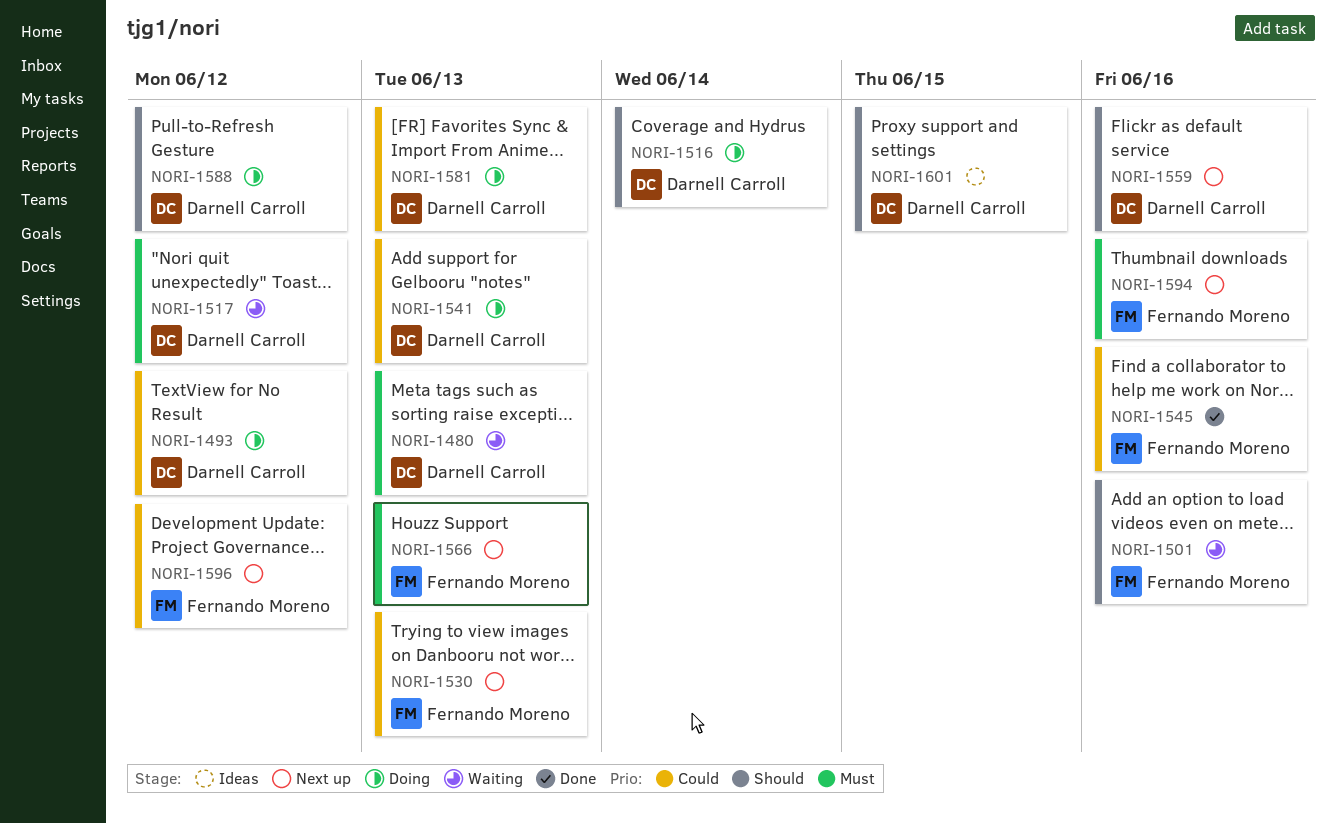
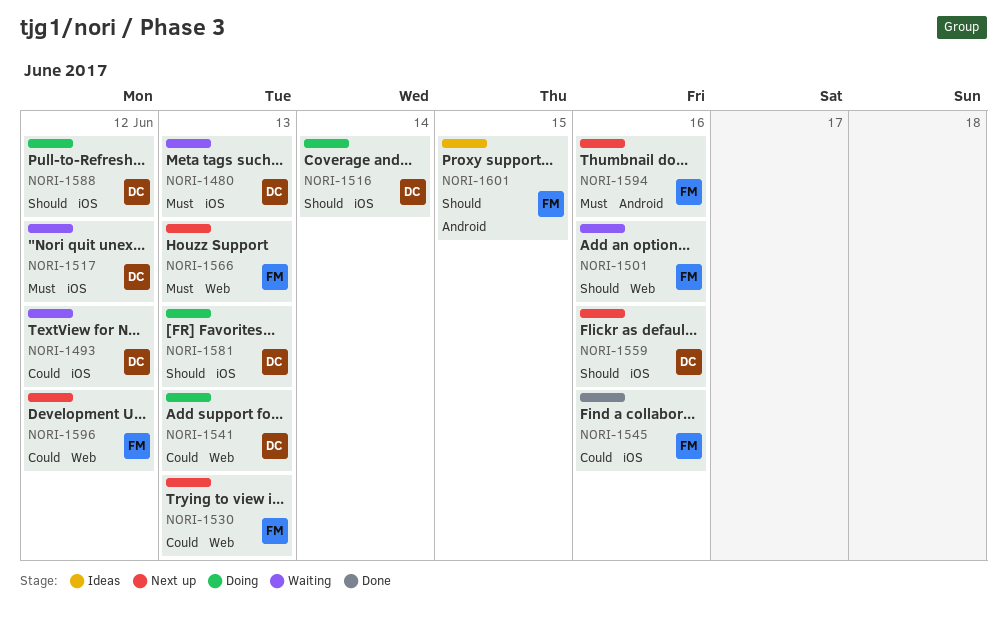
NORI-1493, status: Doing -> Waiting
NORI-1581, priority: Could -> Should
NORI-1601, owner: Darnell Carroll -> Fernando Moreno

